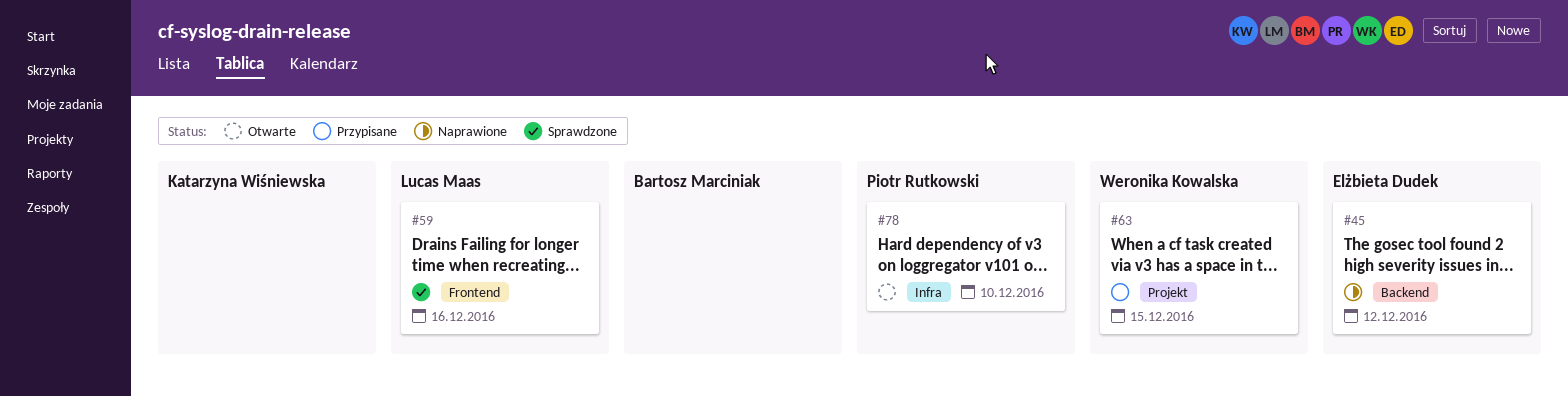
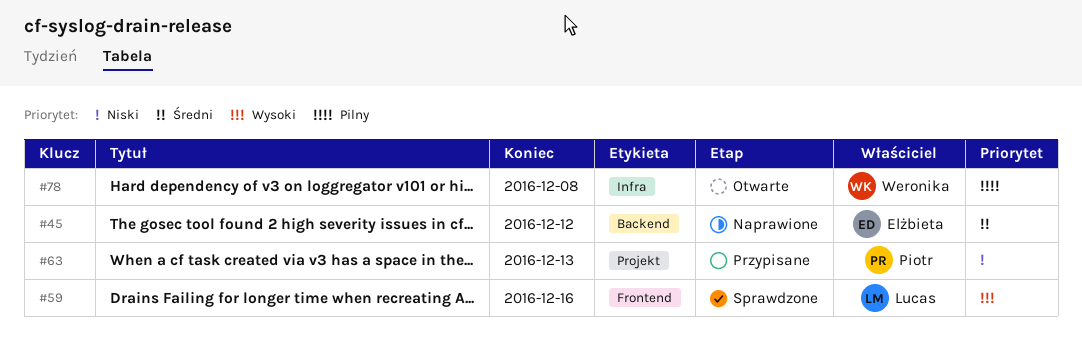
#63, owner: Weronika Kowalska -> Piotr Rutkowski
#63, due: Dec 15 -> Dec 13
#78, owner: Piotr Rutkowski -> Weronika Kowalska
#78, due: Dec 10 -> Dec 8

